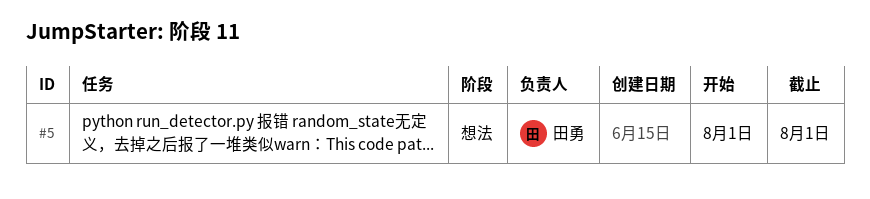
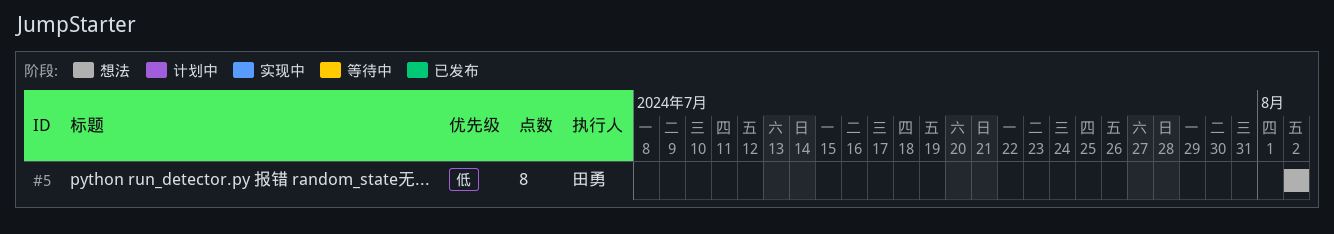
#5, start: Aug 1 -> Aug 2
#5, due: Aug 1 -> Aug 2

